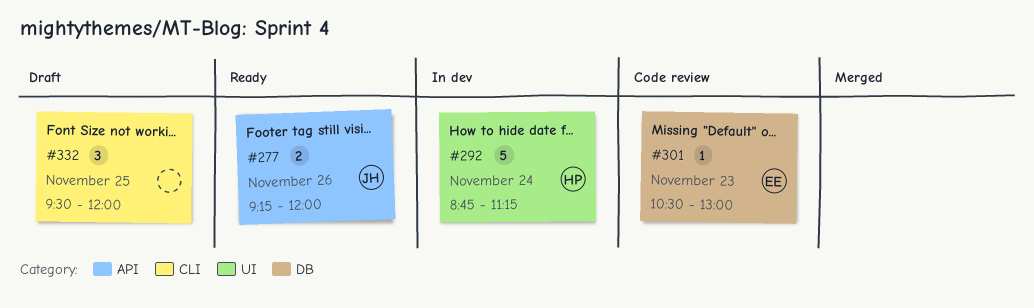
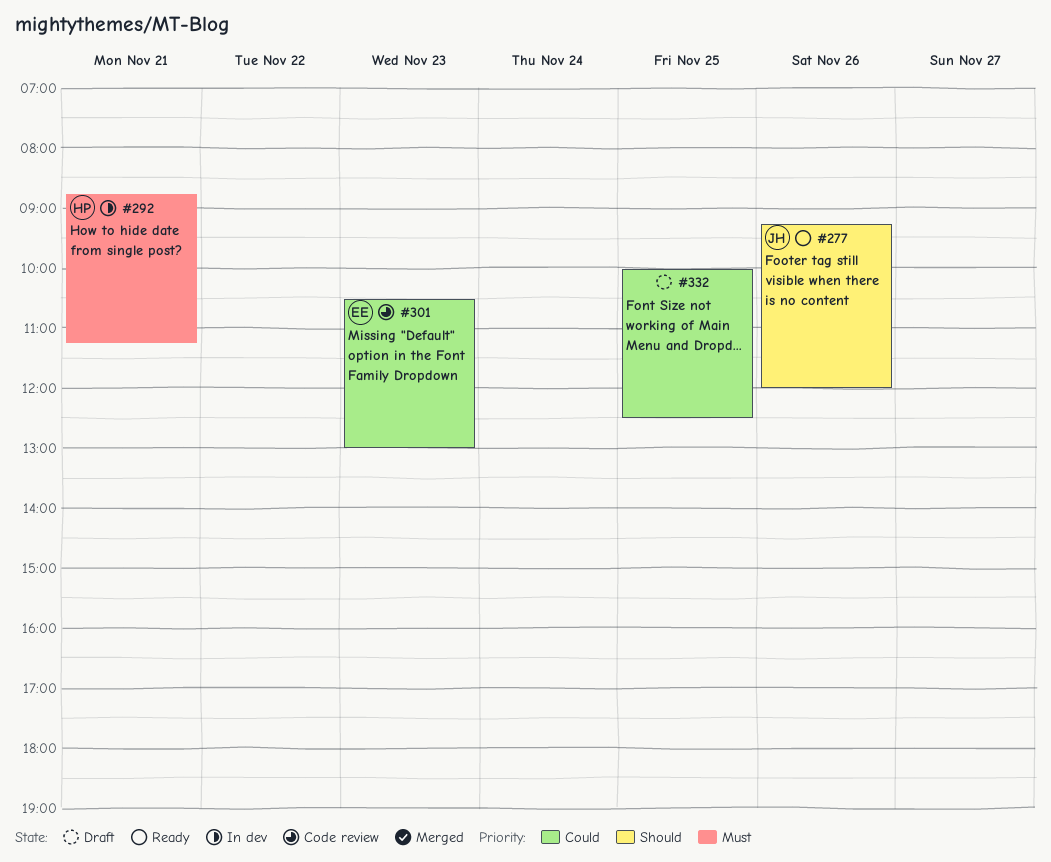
#292, day: Nov 24 -> Nov 21
#332, begins: 09:30 -> 10:00
#332, ends: 12:00 -> 12:30

